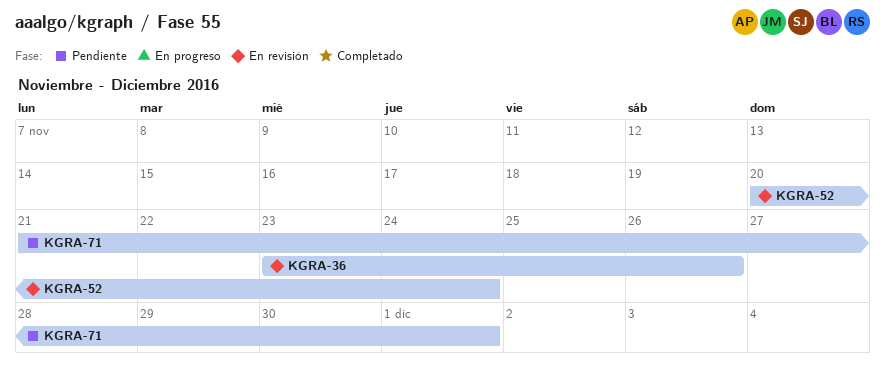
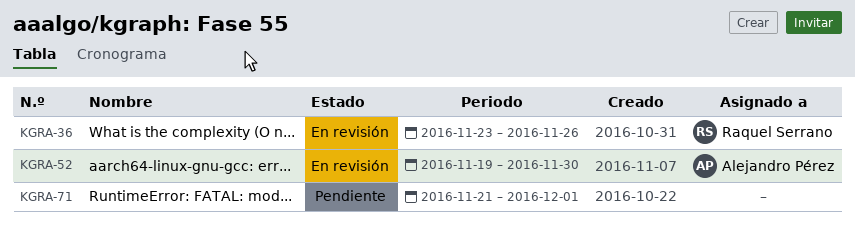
KGRA-52, start: Nov 20 -> Nov 19
KGRA-52, due: Nov 24 -> Nov 30

